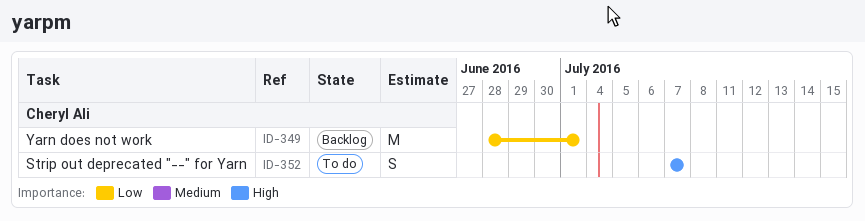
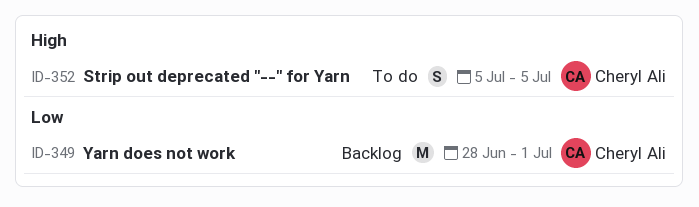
ID-352, start: Jul 7 -> Jul 5
ID-352, due: Jul 7 -> Jul 5

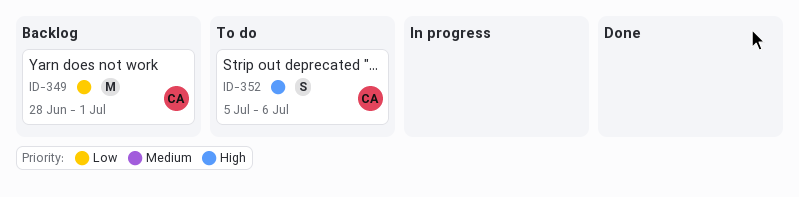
ID-352, due: Jul 5 -> Jul 6

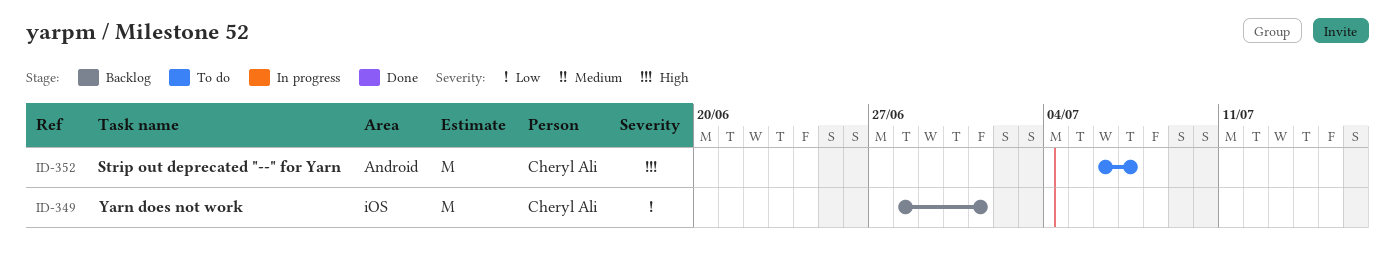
ID-352, estimate: S -> M
ID-352, start: Jul 5 -> Jul 6
ID-352, due: Jul 6 -> Jul 7

